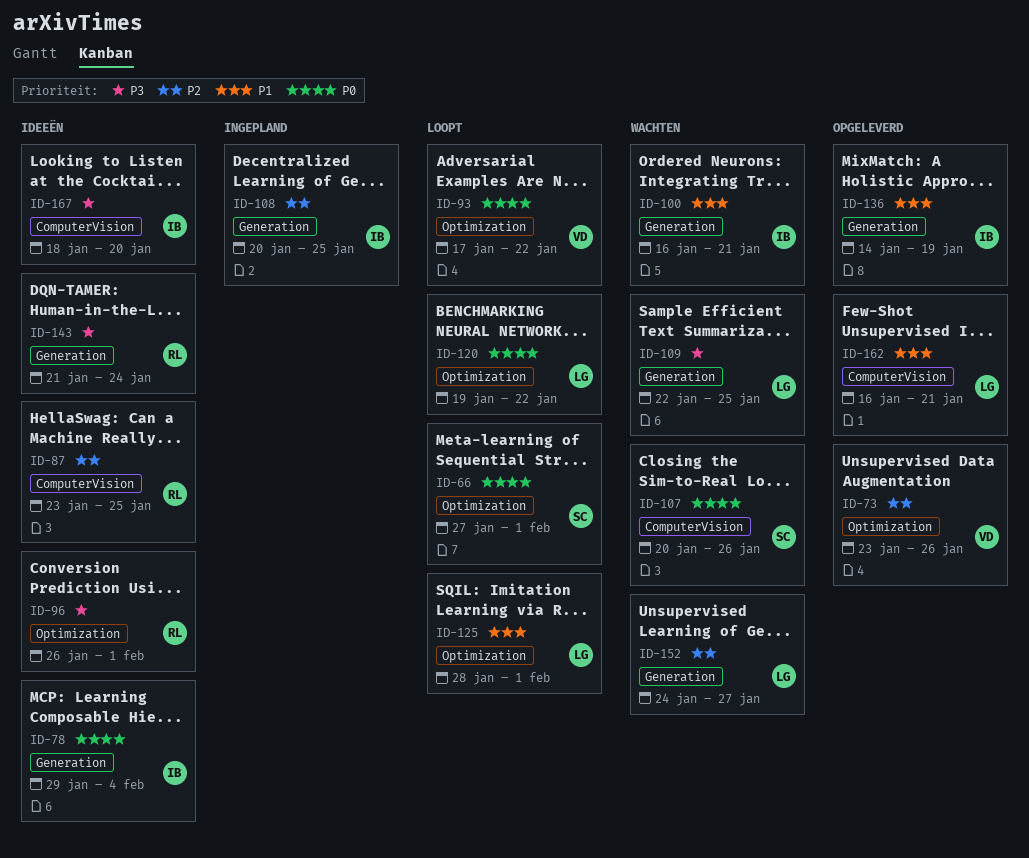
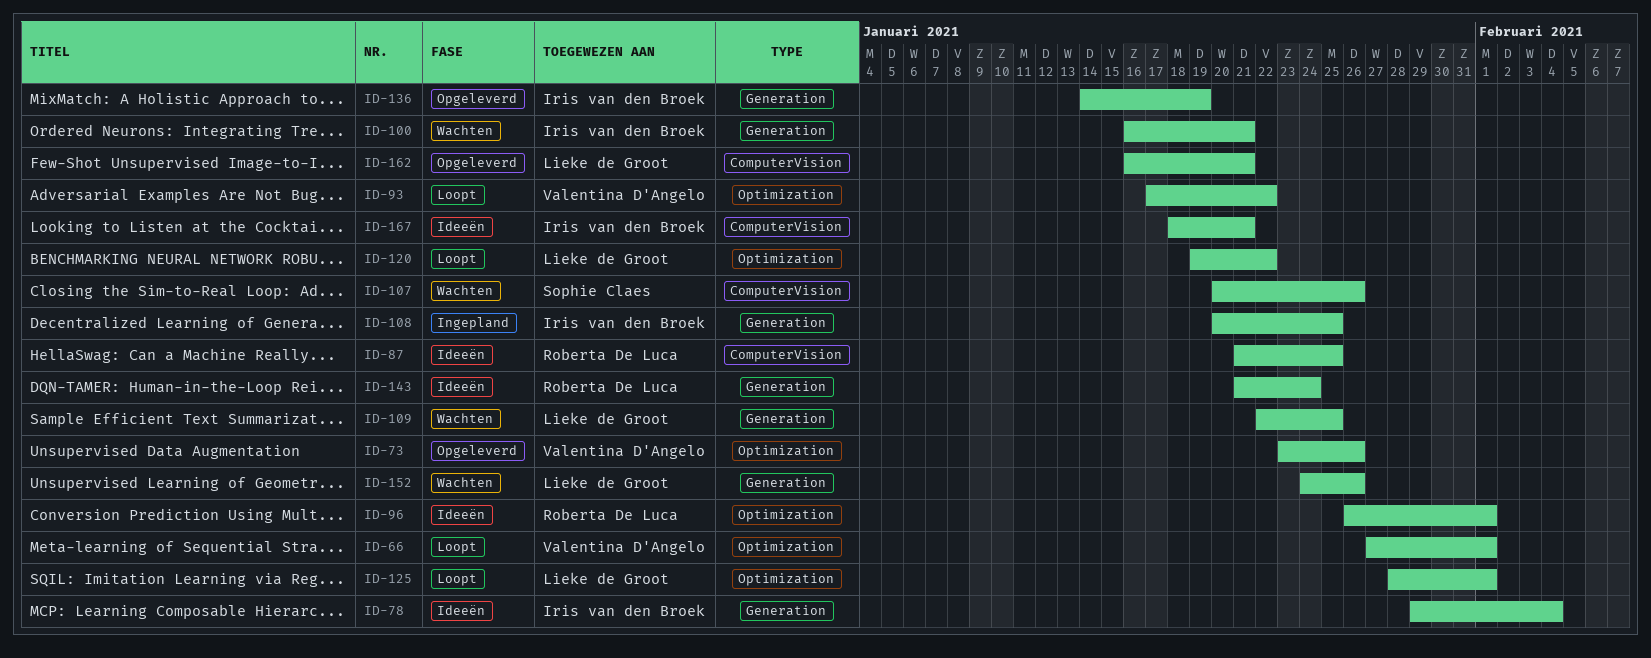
ID-66, owner: Sophie Claes -> Valentina D'Angelo
ID-87, start: Jan 23 -> Jan 21
ID-152, due: Jan 27 -> Jan 26
ID-167, due: Jan 20 -> Jan 21

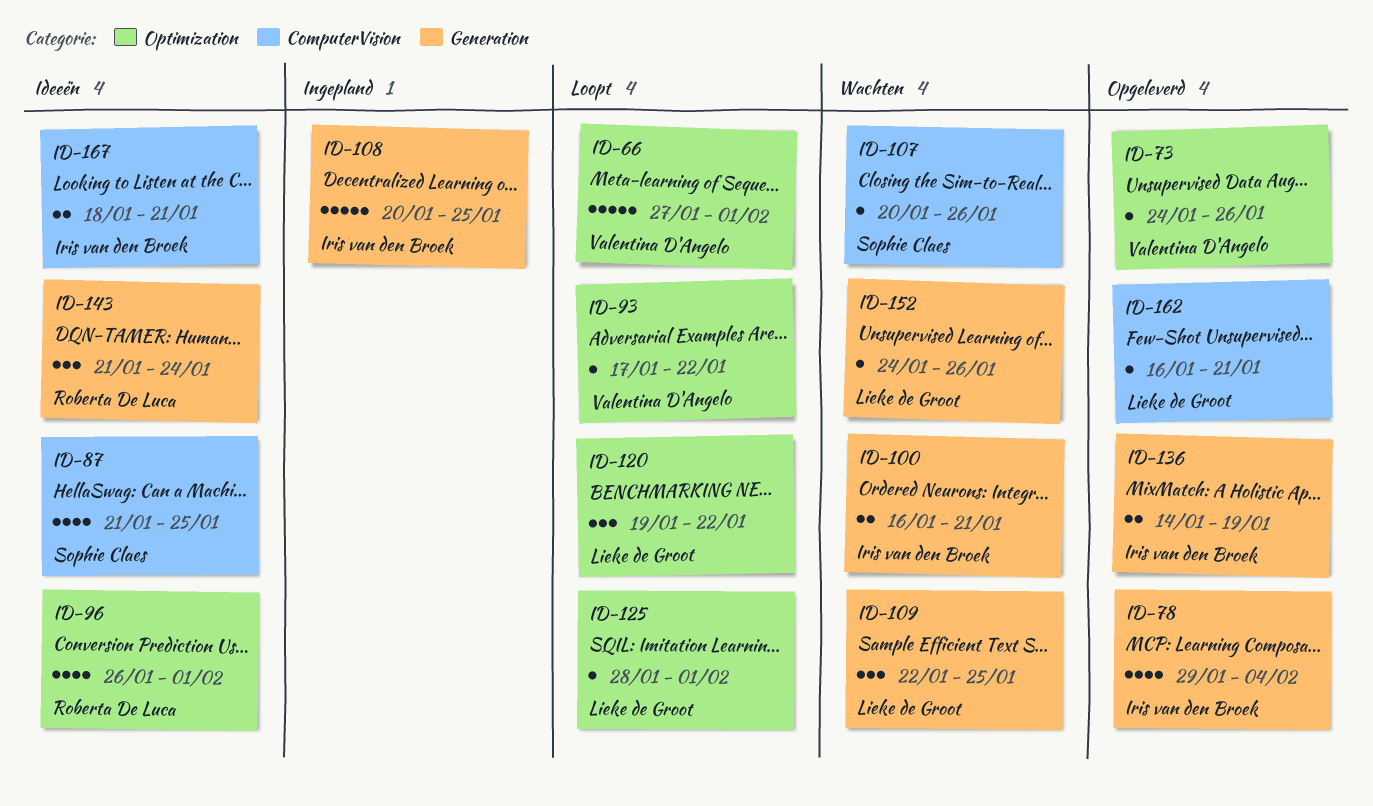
ID-73, start: Jan 23 -> Jan 24
ID-78, status: Ideeën -> Opgeleverd
ID-87, owner: Roberta De Luca -> Sophie Claes

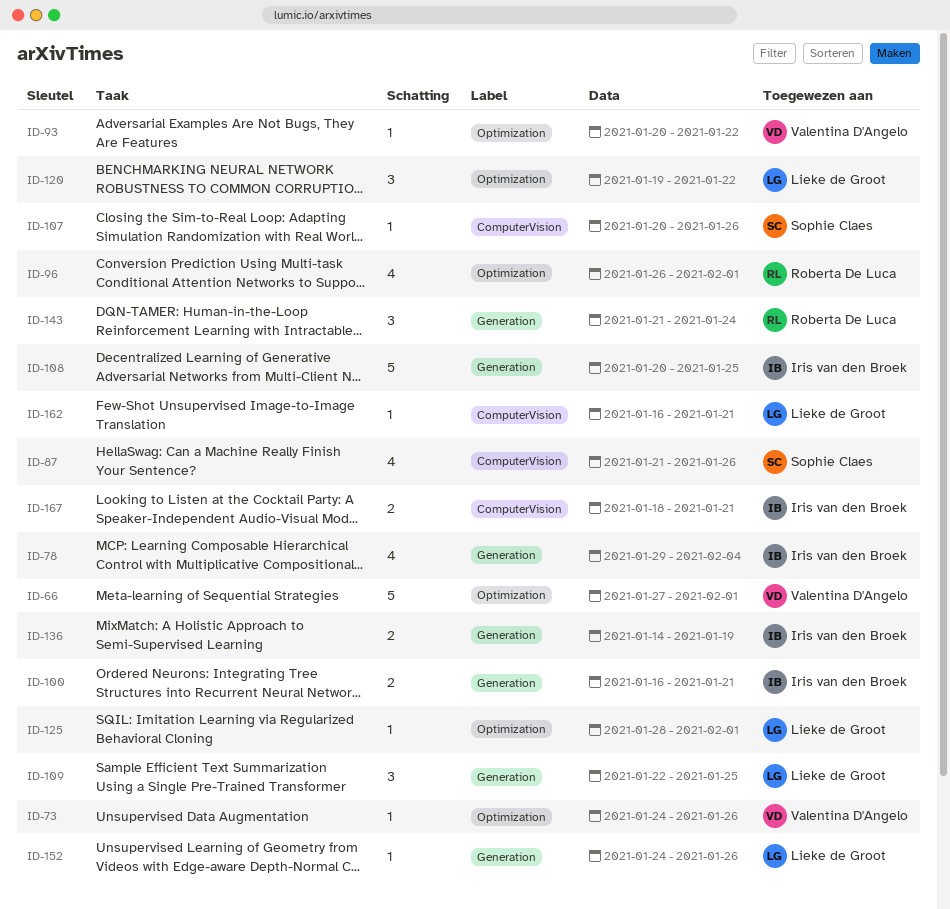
ID-87, due: Jan 25 -> Jan 26
ID-93, start: Jan 17 -> Jan 20

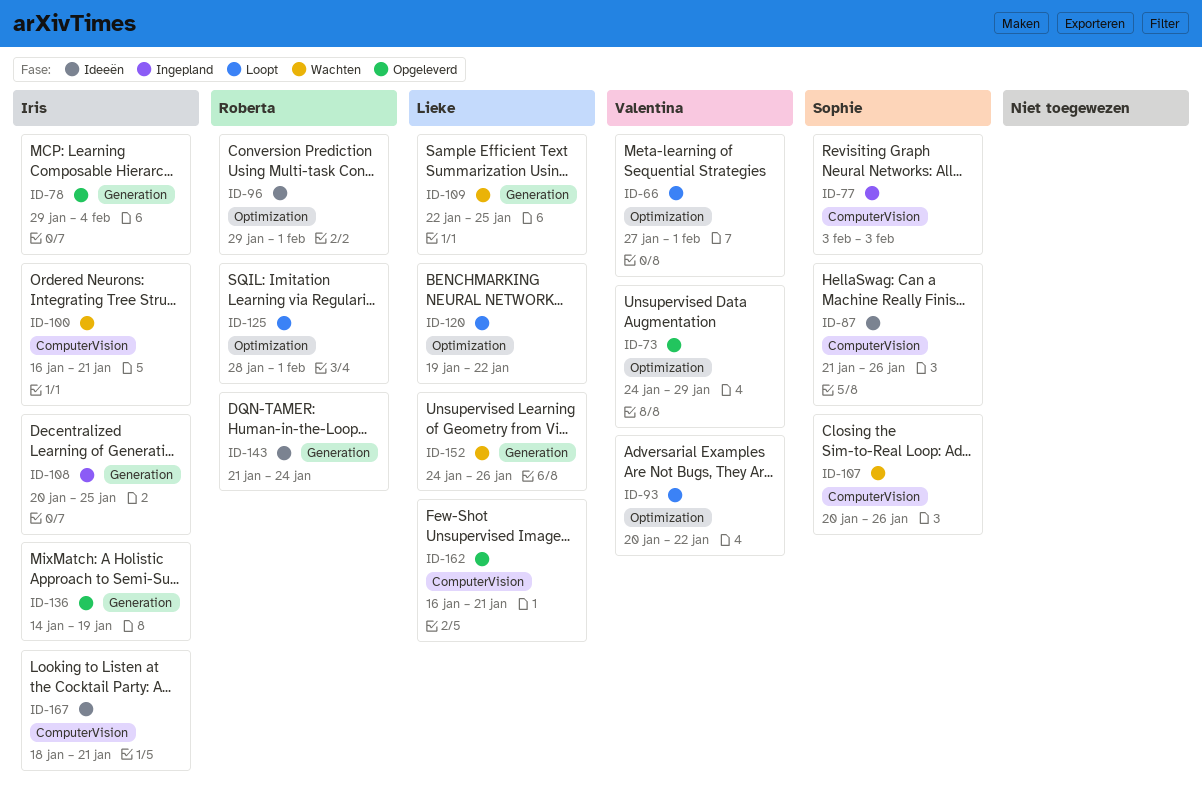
ID-73, due: Jan 26 -> Jan 29
ID-77: none -> present
ID-96, start: Jan 26 -> Jan 29
ID-100, label: Generation -> ComputerVision
ID-125, owner: Lieke de Groot -> Roberta De Luca

